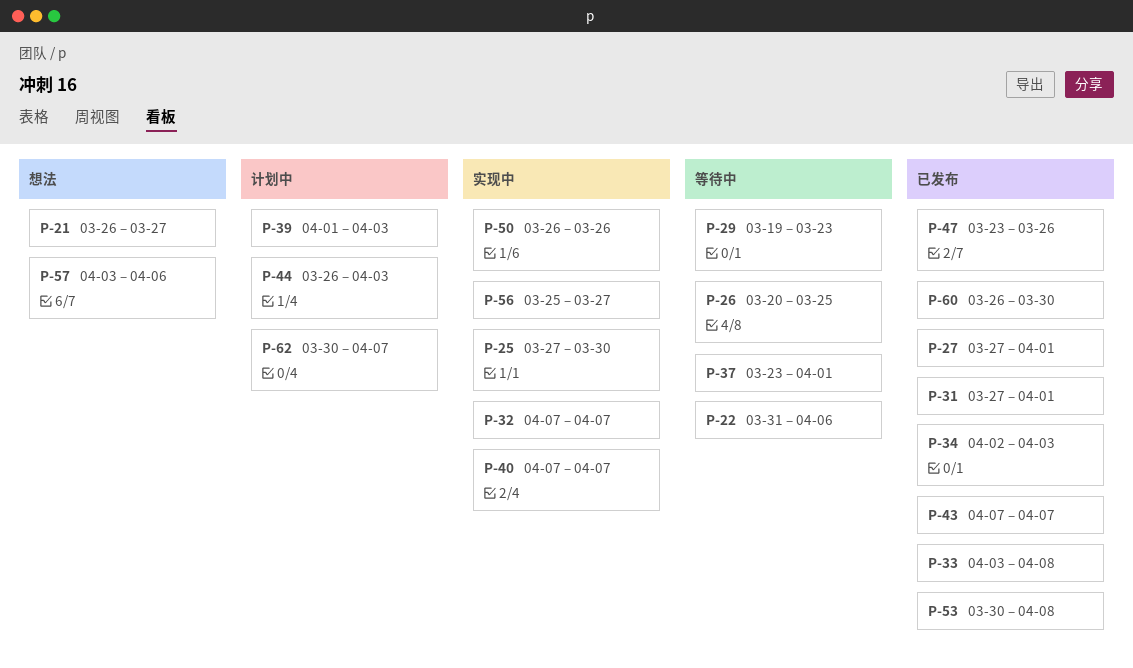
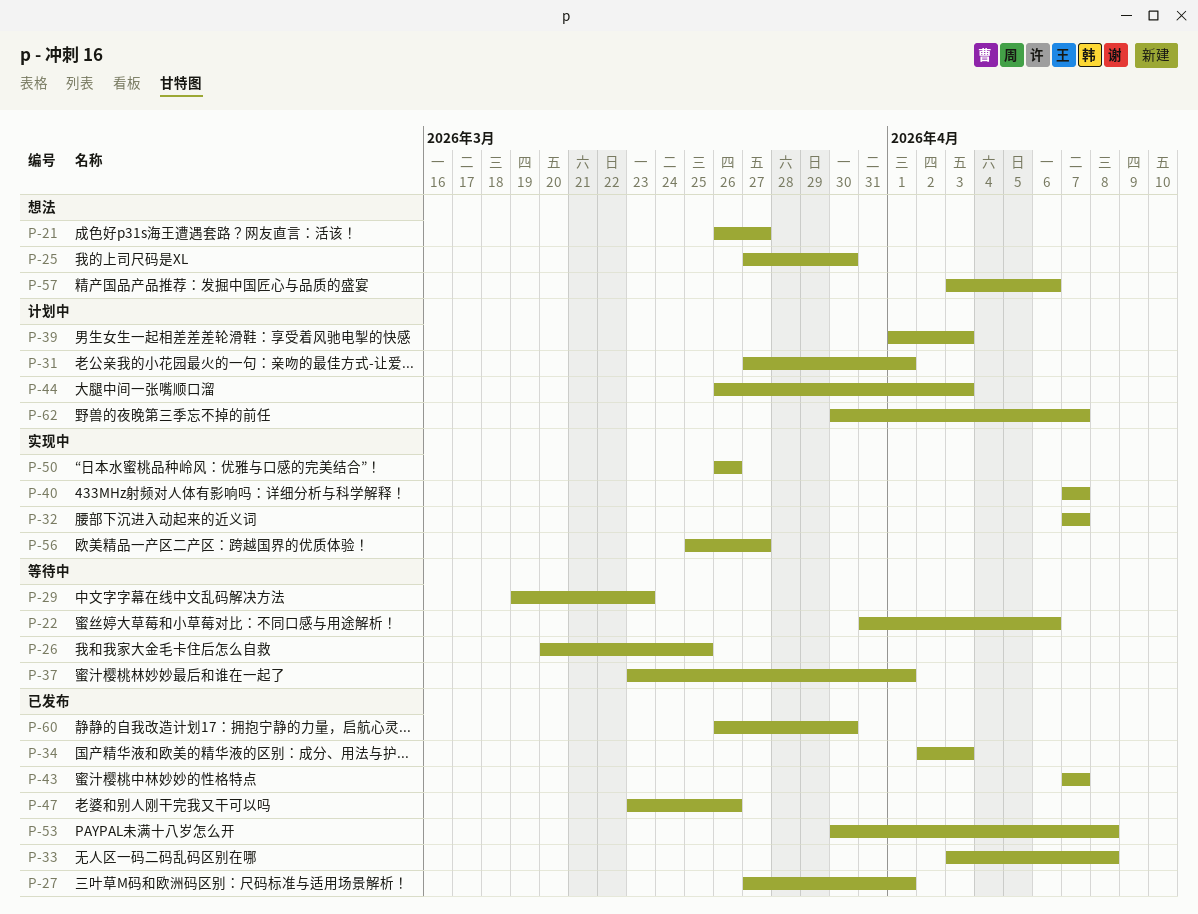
P-25, status: 实现中 -> 想法
P-31, status: 已发布 -> 计划中

